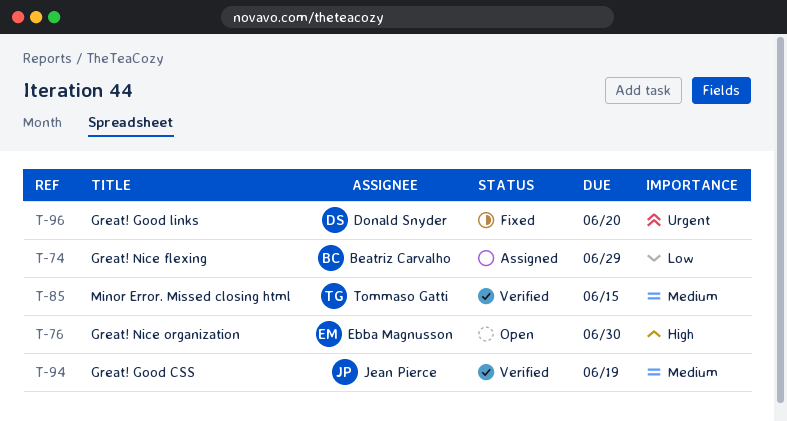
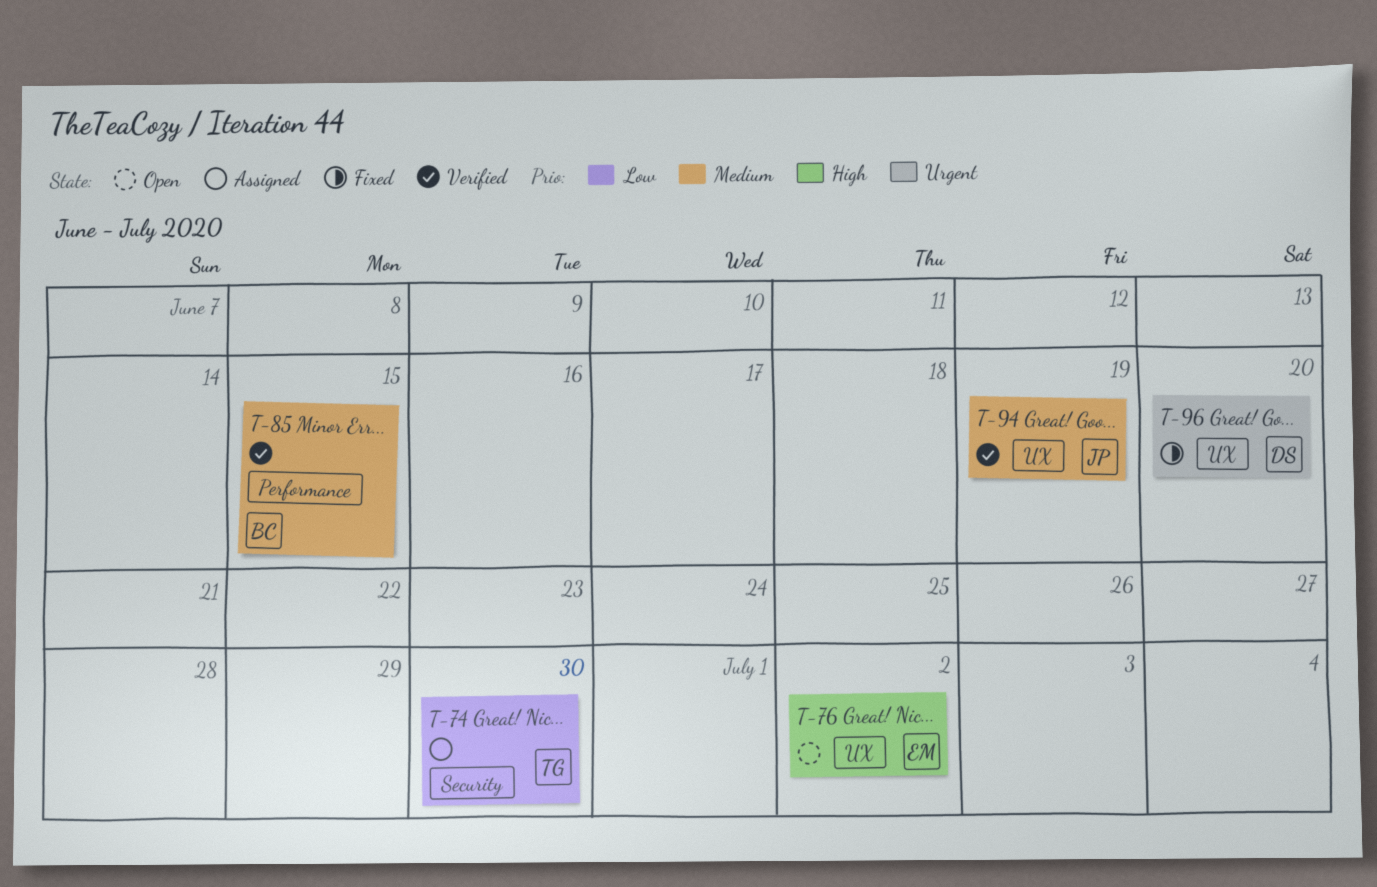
T-74, owner: Beatriz Carvalho -> Tommaso Gatti
T-74, due: Jun 29 -> Jun 30
T-76, due: Jun 30 -> Jul 2
T-85, owner: Tommaso Gatti -> Beatriz Carvalho

